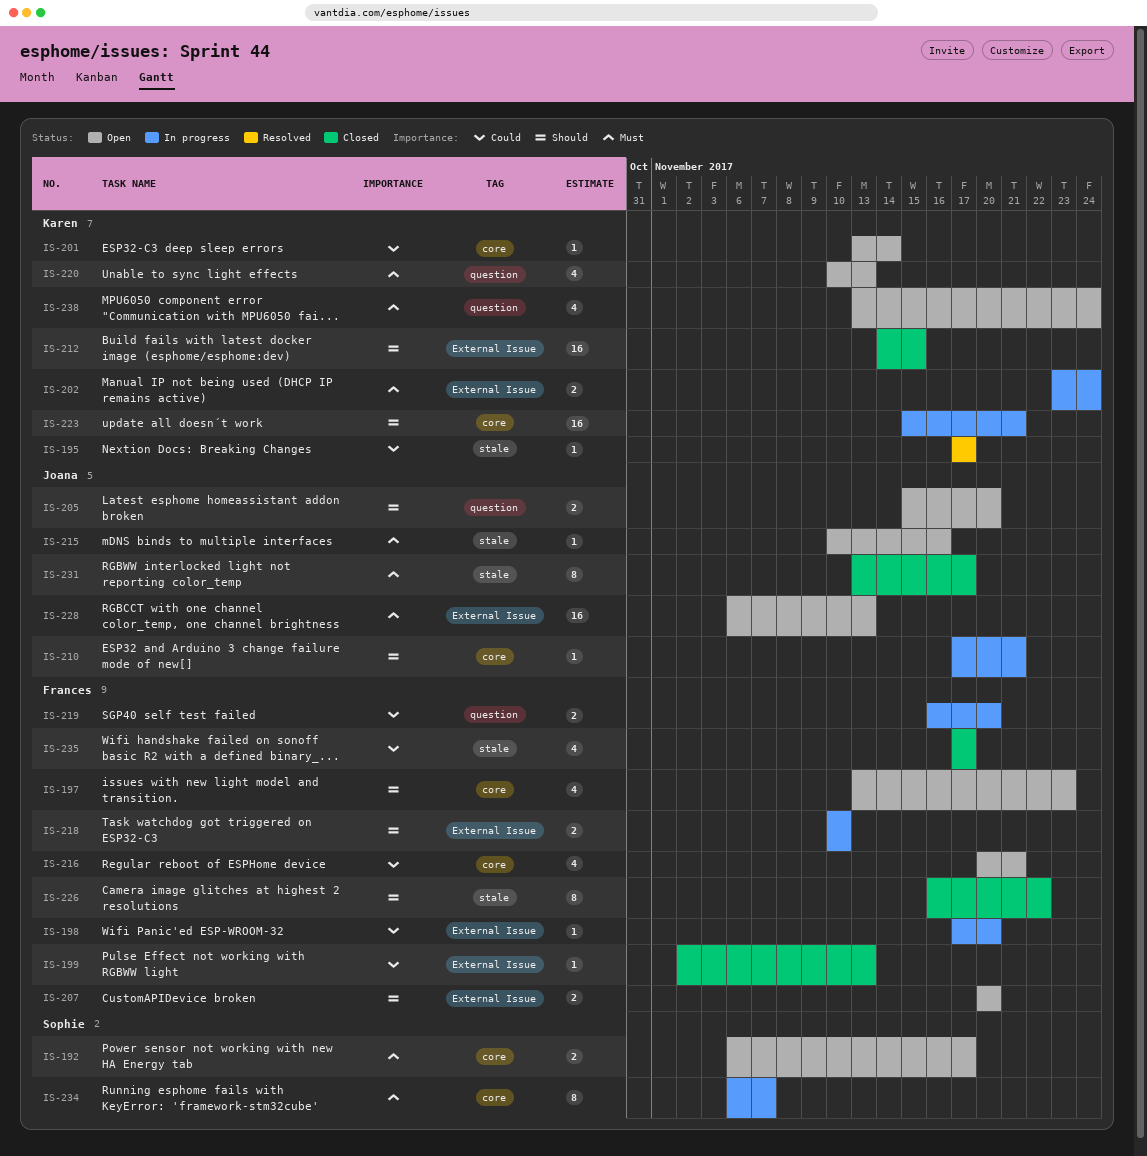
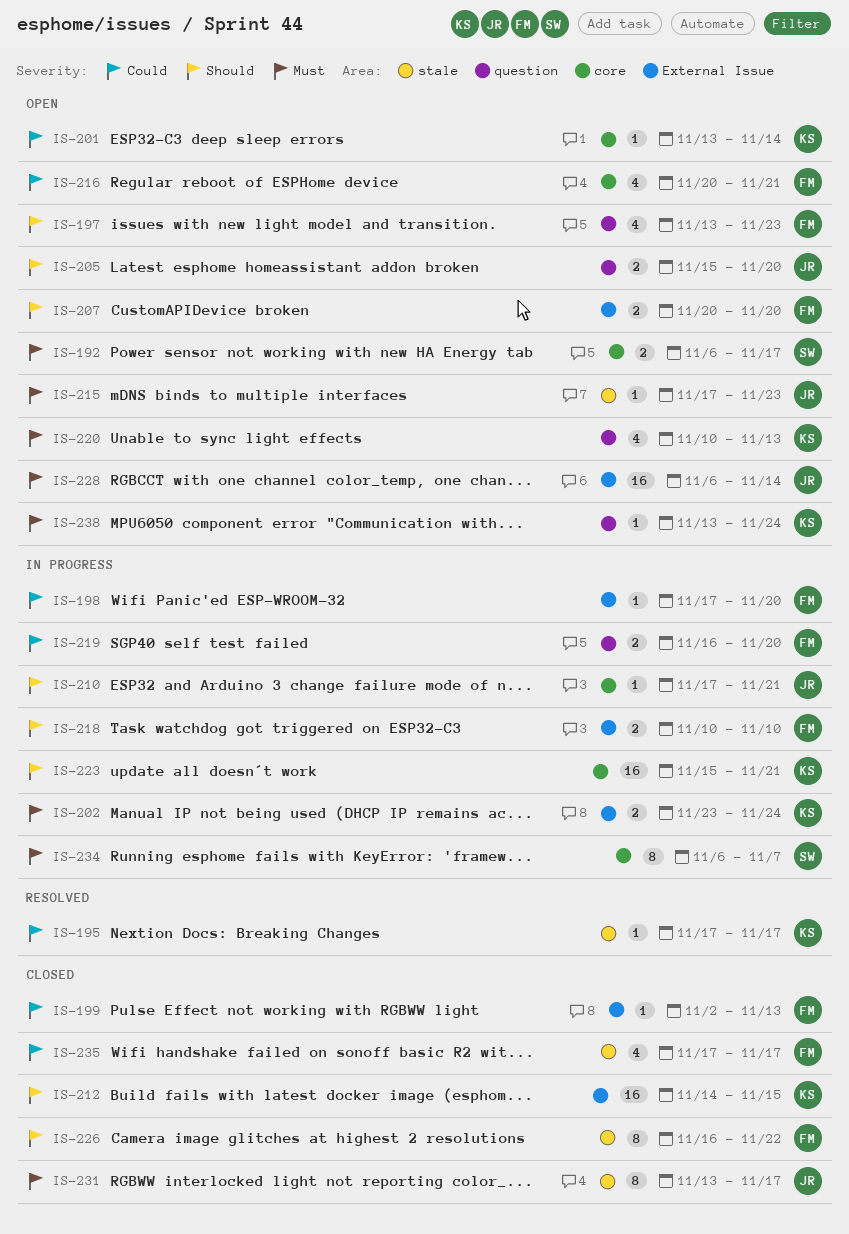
IS-197, label: core -> question
IS-215, start: Nov 10 -> Nov 17
IS-215, due: Nov 16 -> Nov 23
IS-228, due: Nov 13 -> Nov 14
IS-238, estimate: 4 -> 1

